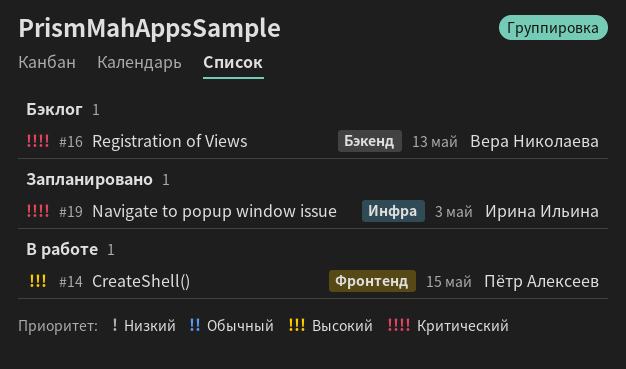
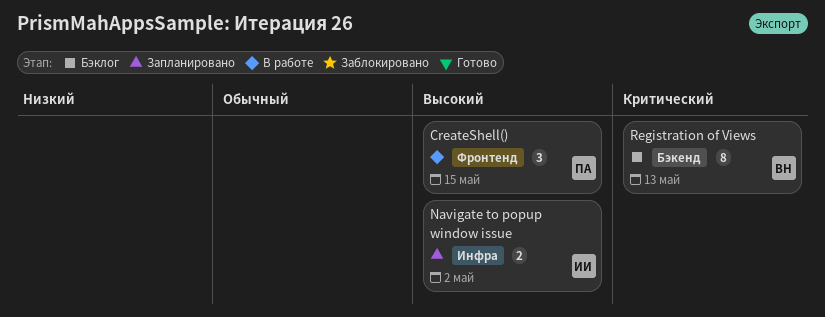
Navigate to popup window issue, priority: Критический -> Высокий
Navigate to popup window issue, due: May 3 -> May 2

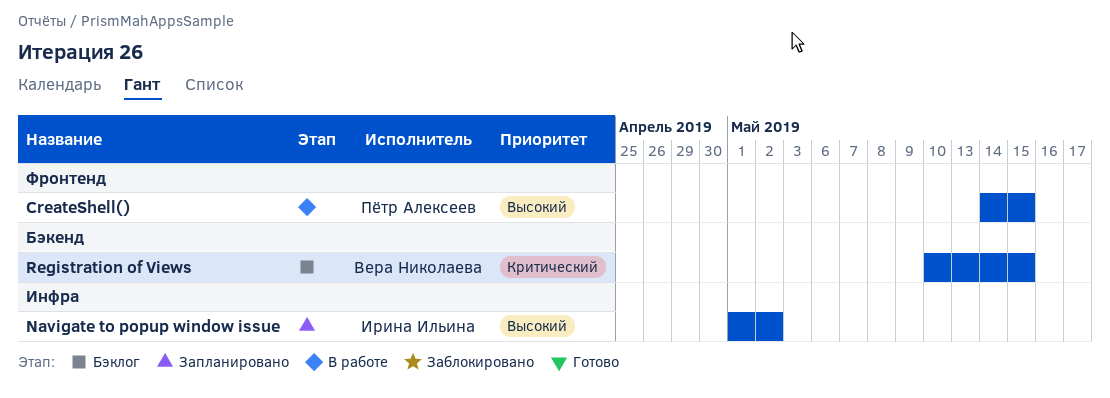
Registration of Views, due: May 13 -> May 15

